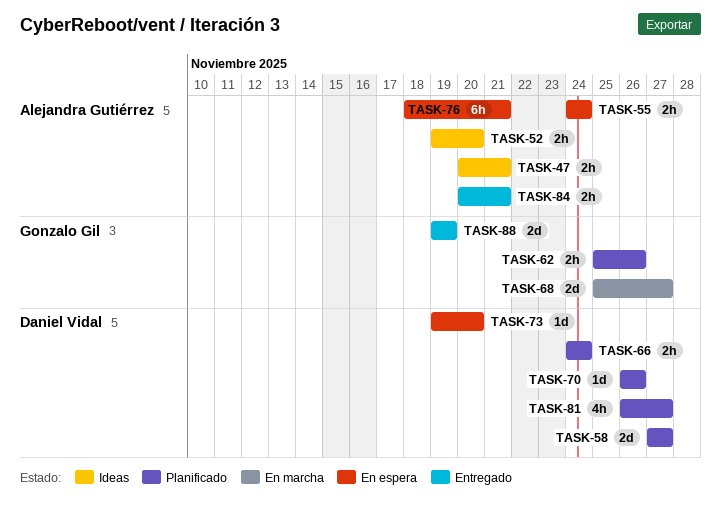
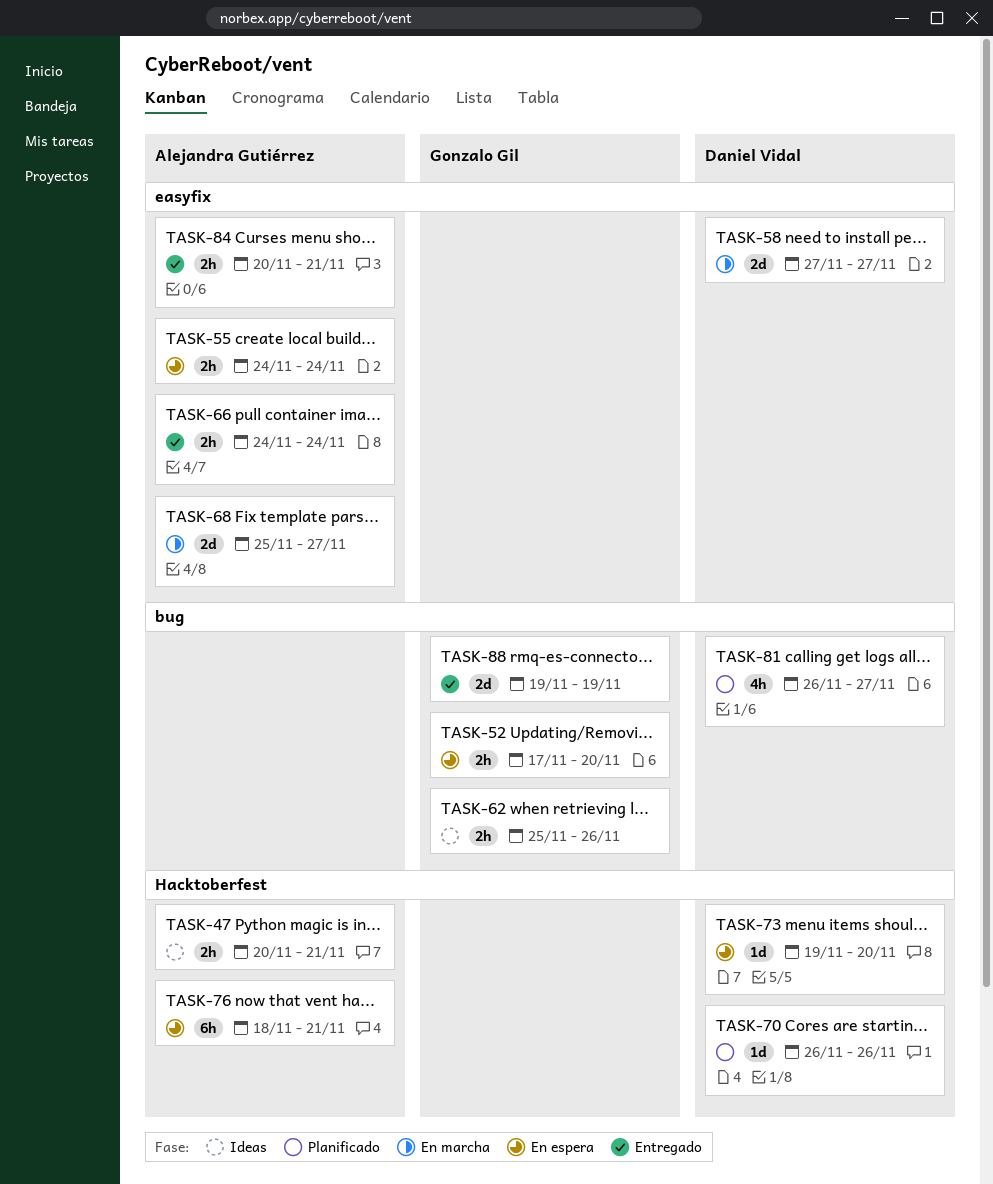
TASK-52, status: Ideas -> En espera
TASK-52, owner: Alejandra Gutiérrez -> Gonzalo Gil
TASK-52, start: Nov 19 -> Nov 17
TASK-58, status: Planificado -> En marcha
TASK-62, status: Planificado -> Ideas
TASK-66, status: Planificado -> Entregado
TASK-66, owner: Daniel Vidal -> Alejandra Gutiérrez
TASK-68, owner: Gonzalo Gil -> Alejandra Gutiérrez

